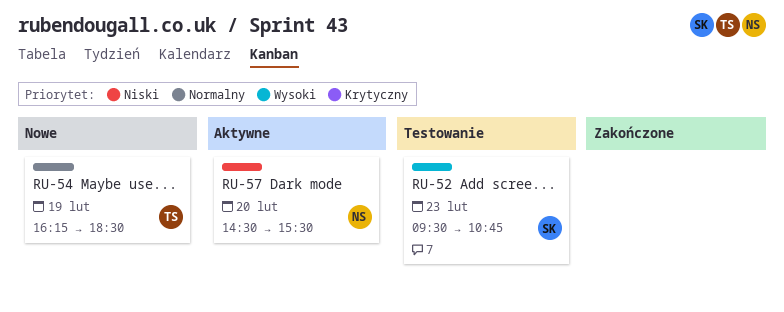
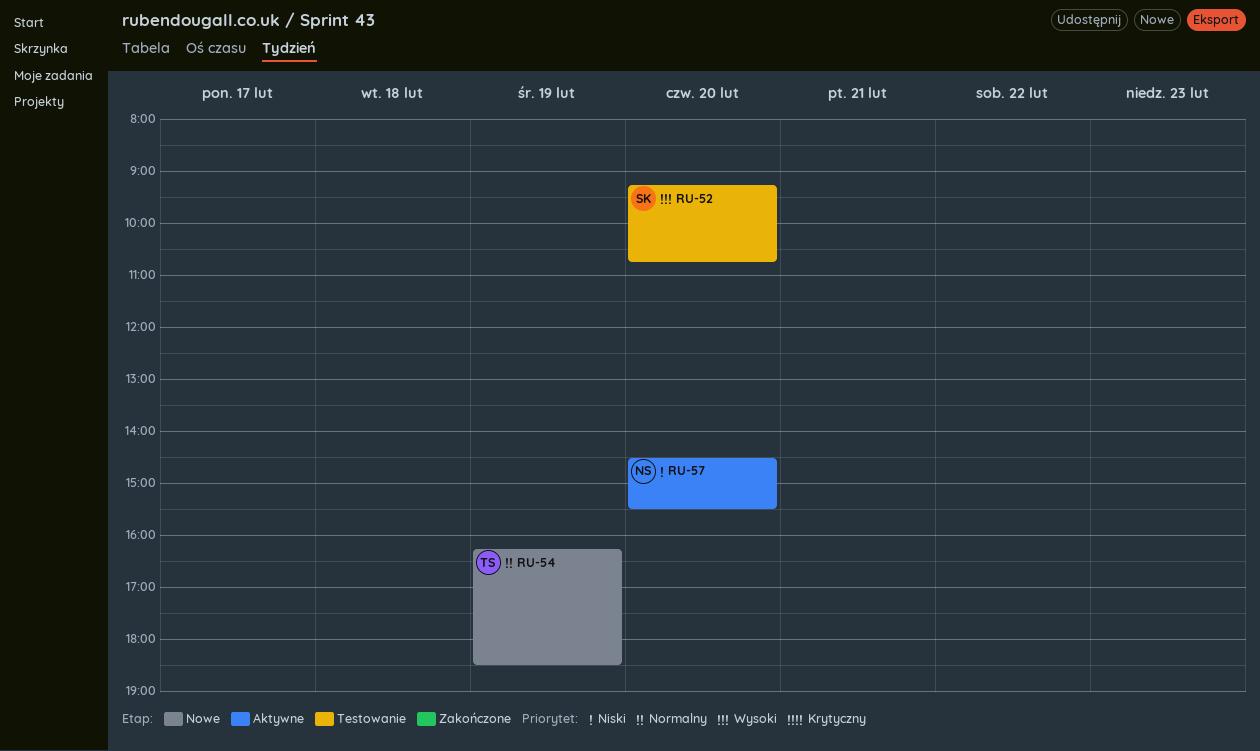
RU-52, day: Feb 23 -> Feb 20
RU-52, begins: 09:30 -> 09:15

